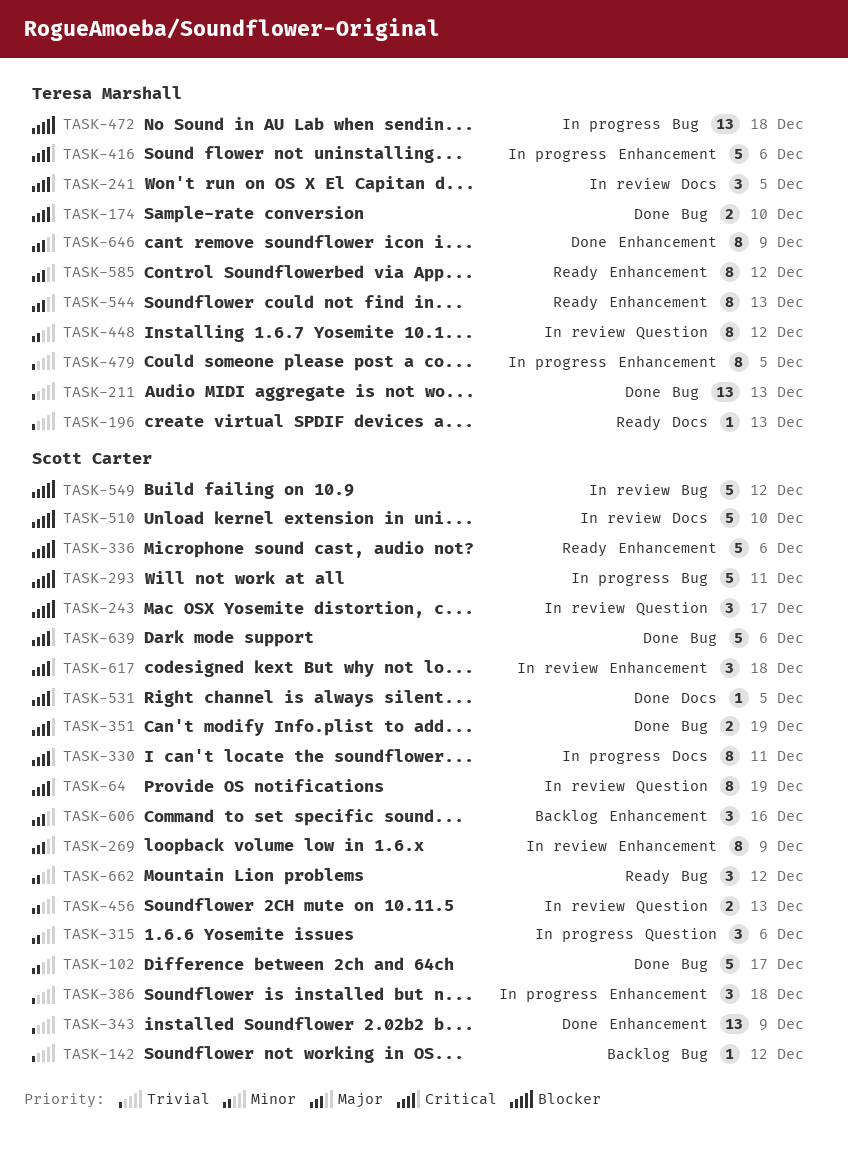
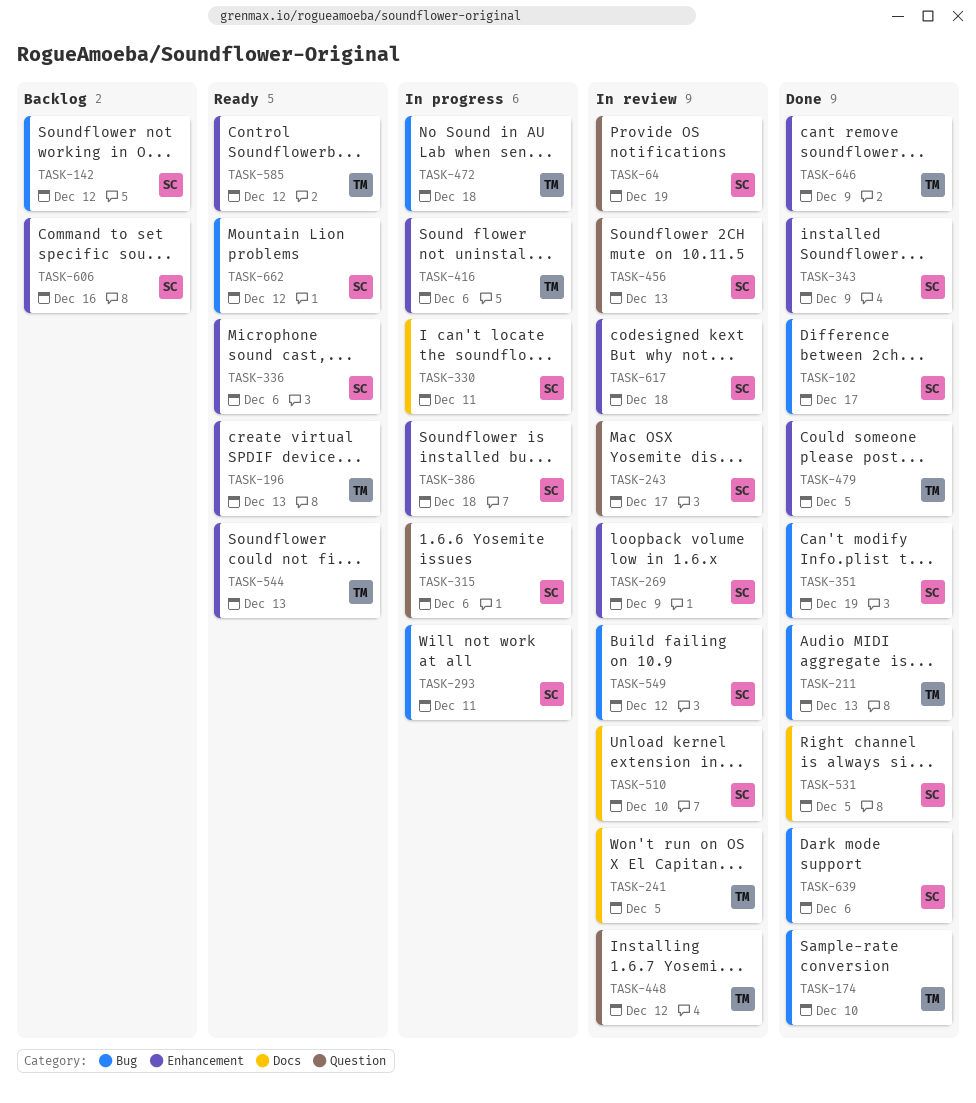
TASK-196, label: Docs -> Enhancement
TASK-479, status: In progress -> Done

